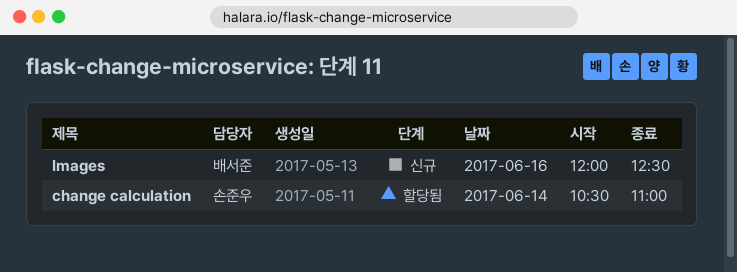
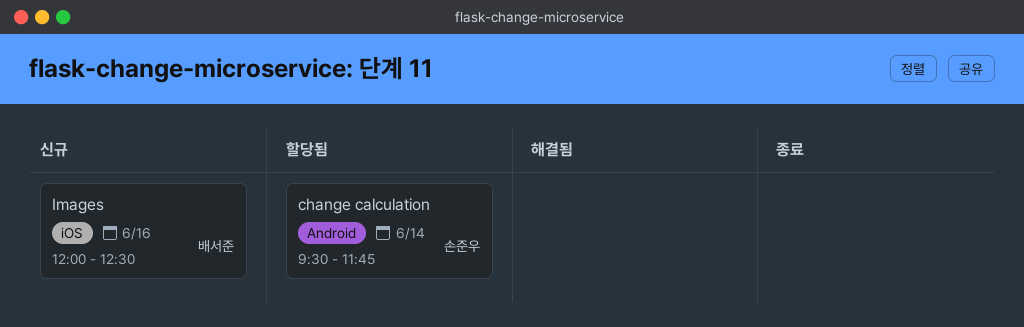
change calculation, begins: 10:30 -> 09:30
change calculation, ends: 11:00 -> 11:45

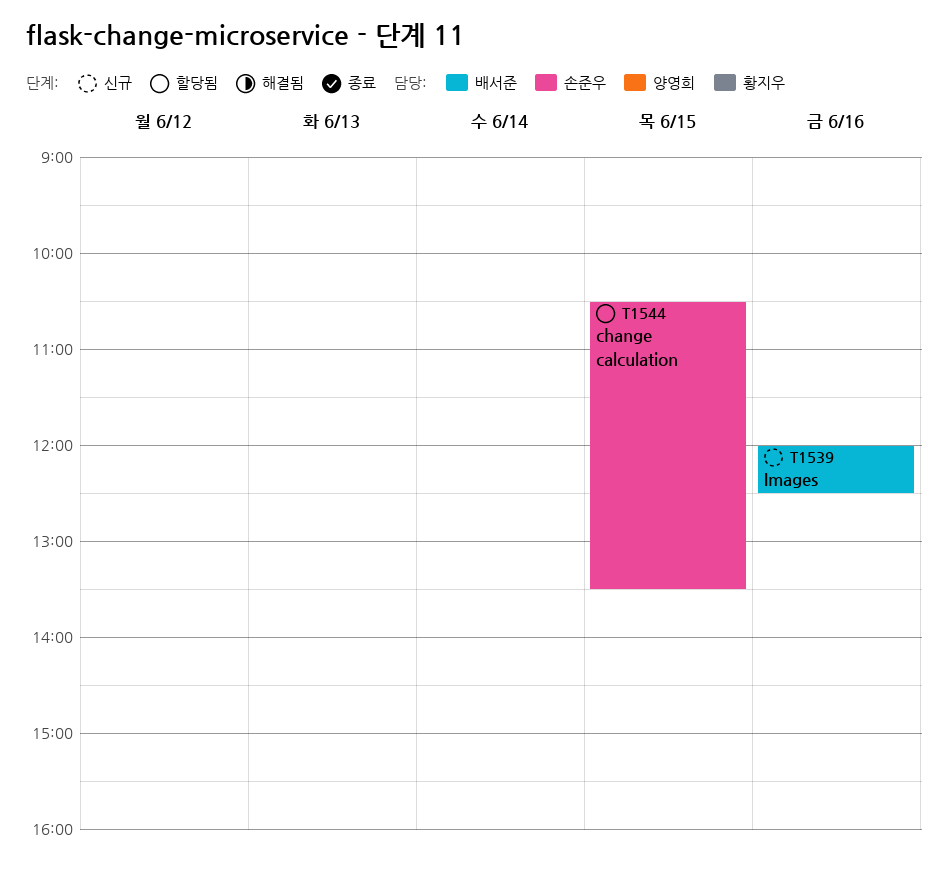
change calculation, day: Jun 14 -> Jun 15
change calculation, begins: 09:30 -> 10:30
change calculation, ends: 11:45 -> 13:30

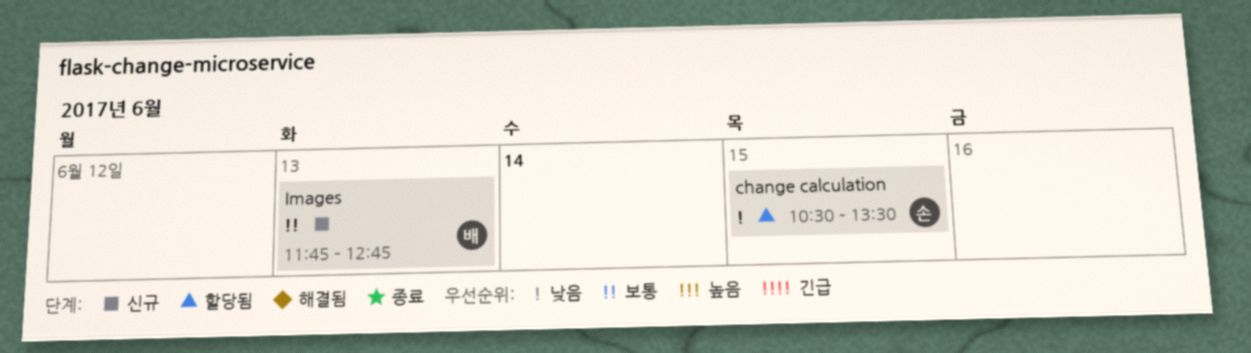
Images, day: Jun 16 -> Jun 13
Images, begins: 12:00 -> 11:45
Images, ends: 12:30 -> 12:45

